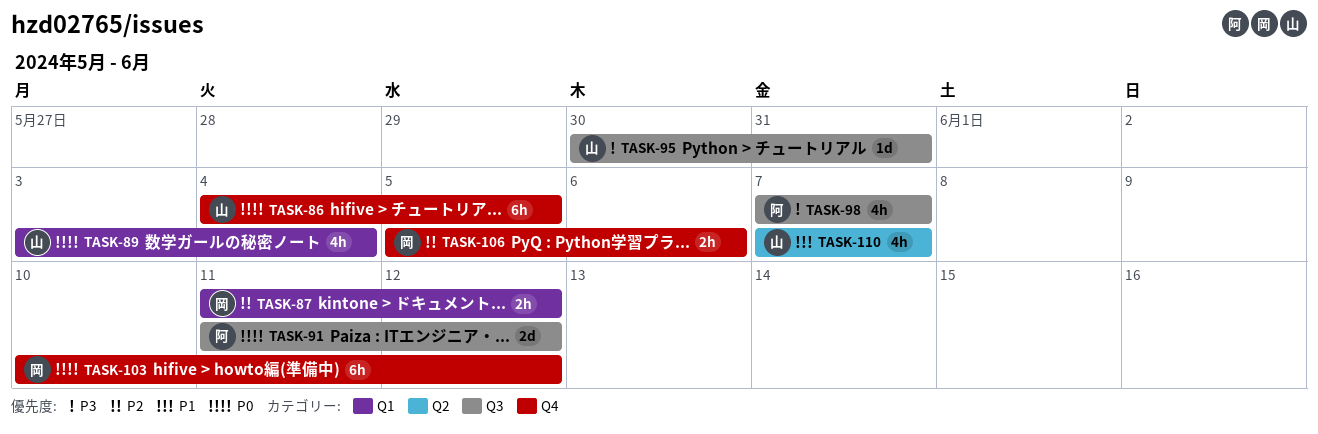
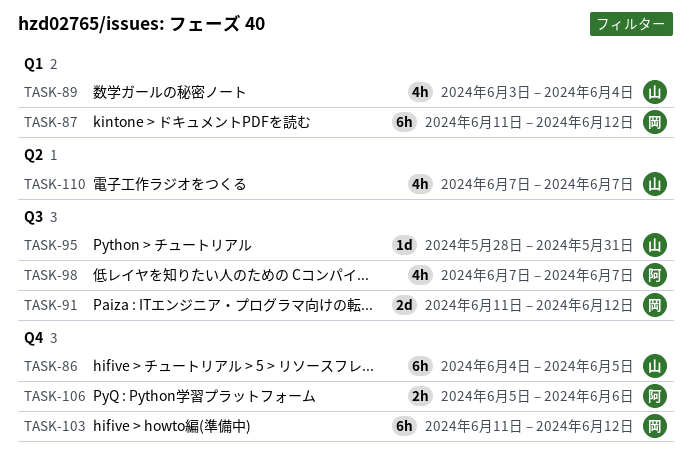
TASK-87, estimate: 2h -> 6h
TASK-91, owner: 阿 -> 岡
TASK-95, start: May 30 -> May 28
TASK-103, start: Jun 10 -> Jun 11
TASK-106, owner: 岡 -> 阿

